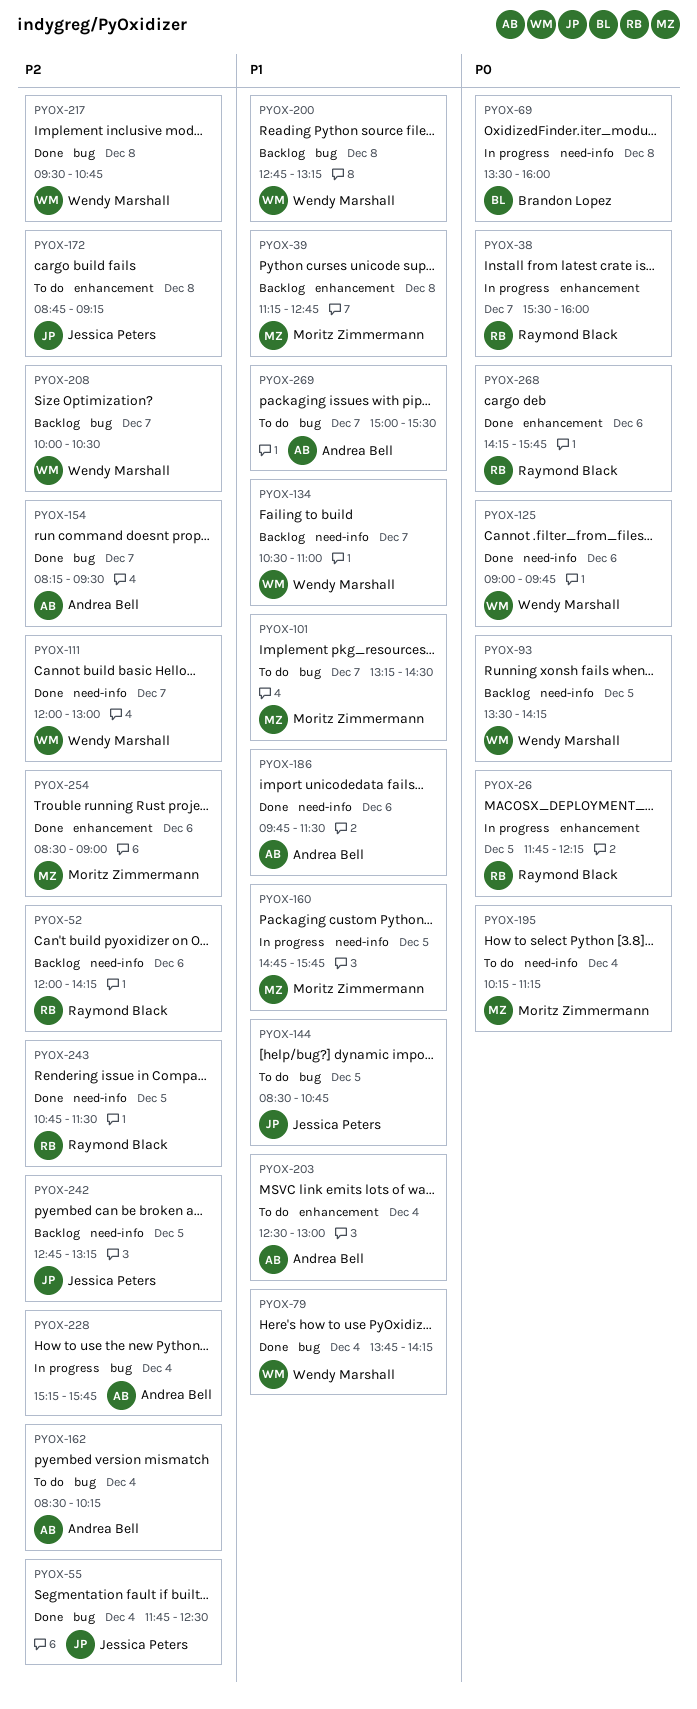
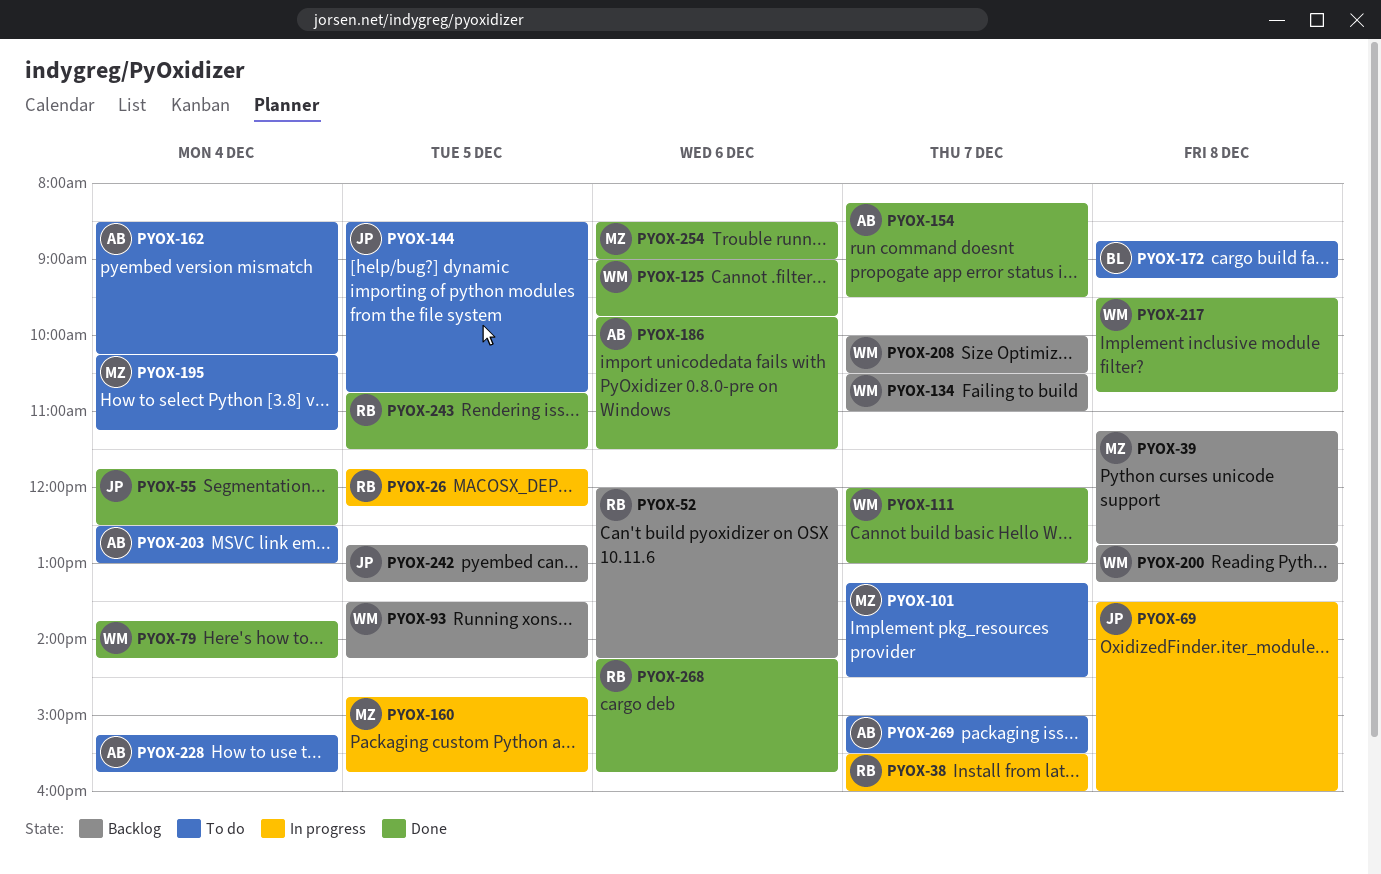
PYOX-69, owner: Brandon Lopez -> Jessica Peters
PYOX-172, owner: Jessica Peters -> Brandon Lopez
PYOX-228, status: In progress -> To do

